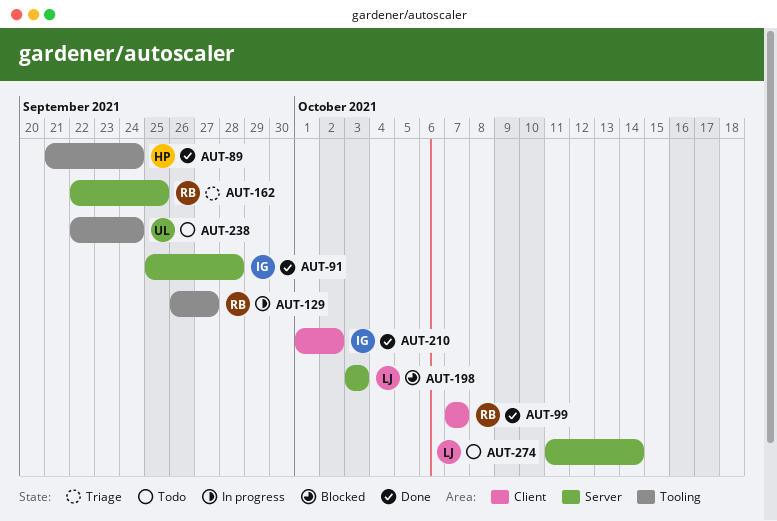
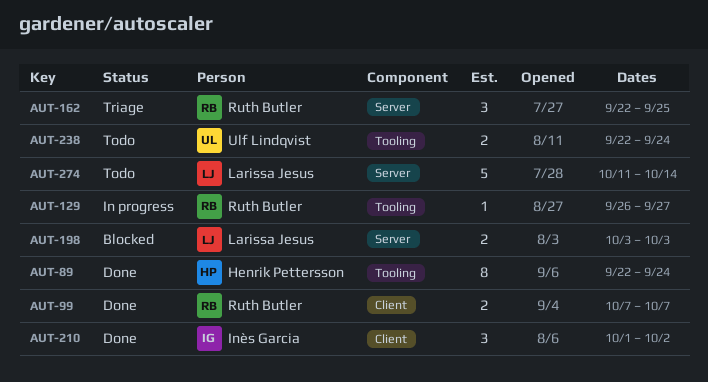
AUT-89, start: Sep 21 -> Sep 22
AUT-91: present -> none

